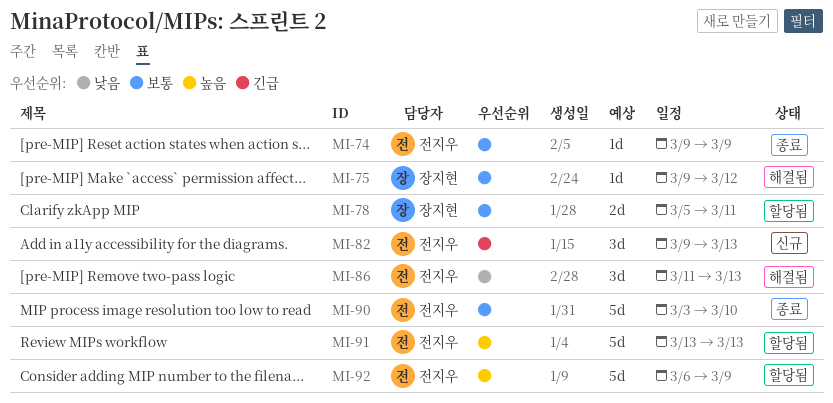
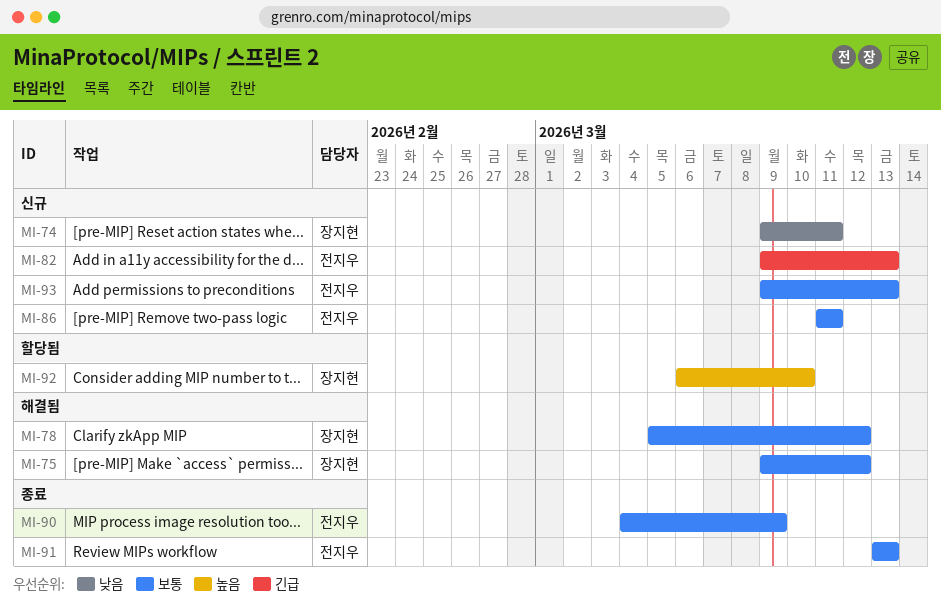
MI-74, status: 종료 -> 신규
MI-74, owner: 전지우 -> 장지현
MI-74, priority: 보통 -> 낮음
MI-74, due: Mar 9 -> Mar 11
MI-78, status: 할당됨 -> 해결됨
MI-78, due: Mar 11 -> Mar 12
MI-86, status: 해결됨 -> 신규
MI-86, priority: 낮음 -> 보통
MI-86, due: Mar 13 -> Mar 11
MI-90, start: Mar 3 -> Mar 4
MI-90, due: Mar 10 -> Mar 9
MI-91, status: 할당됨 -> 종료
MI-91, priority: 높음 -> 보통
MI-92, owner: 전지우 -> 장지현
MI-92, due: Mar 9 -> Mar 10
MI-93: none -> present

